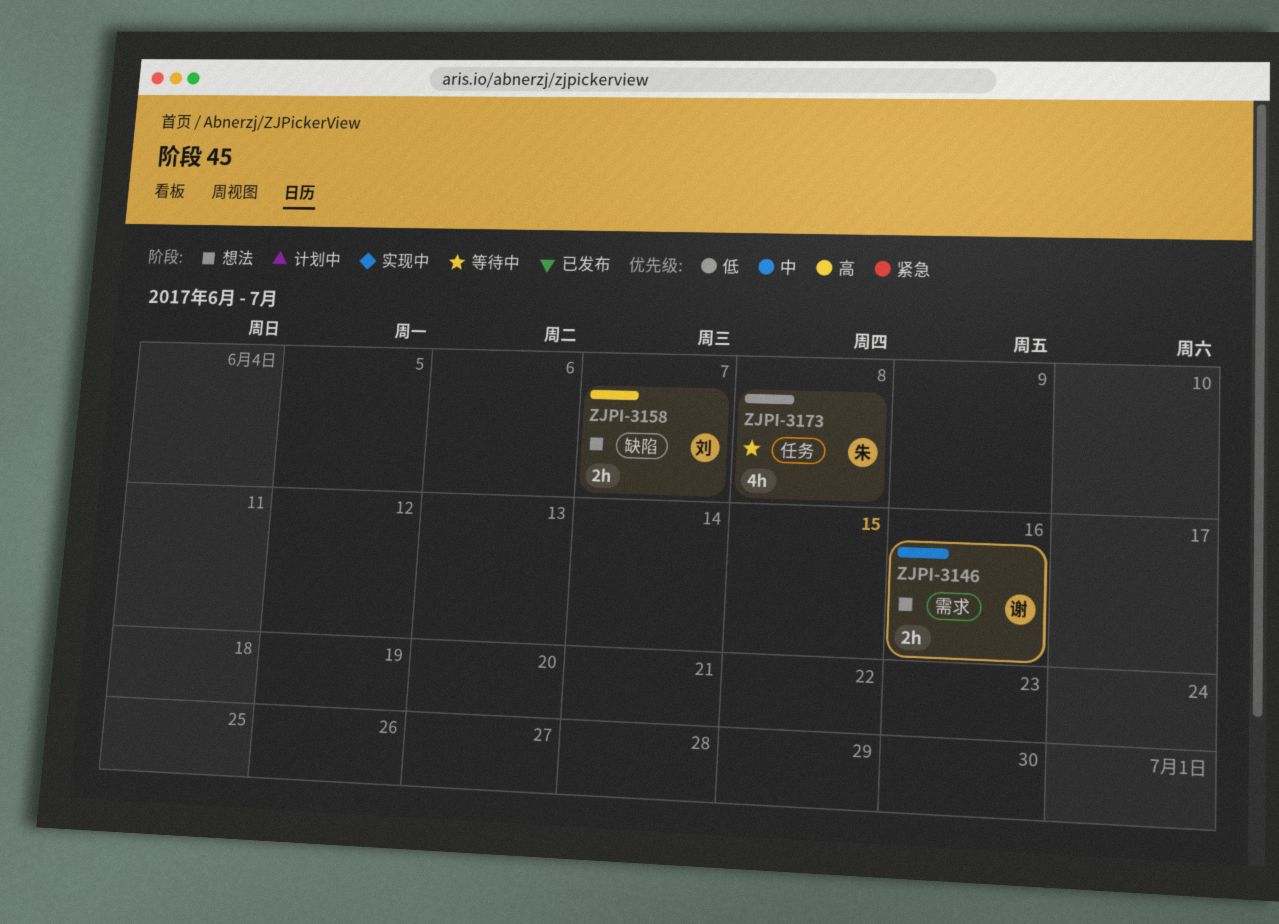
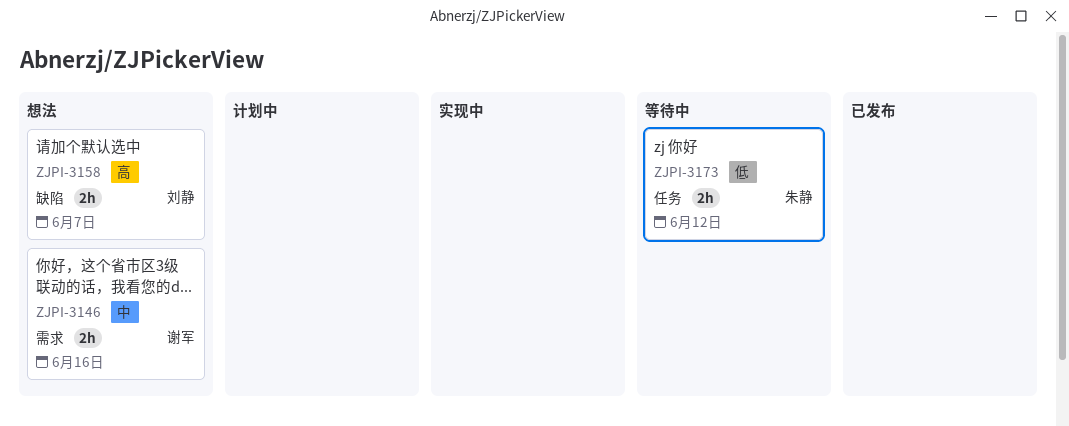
ZJPI-3173, estimate: 4h -> 2h
ZJPI-3173, due: Jun 8 -> Jun 12

